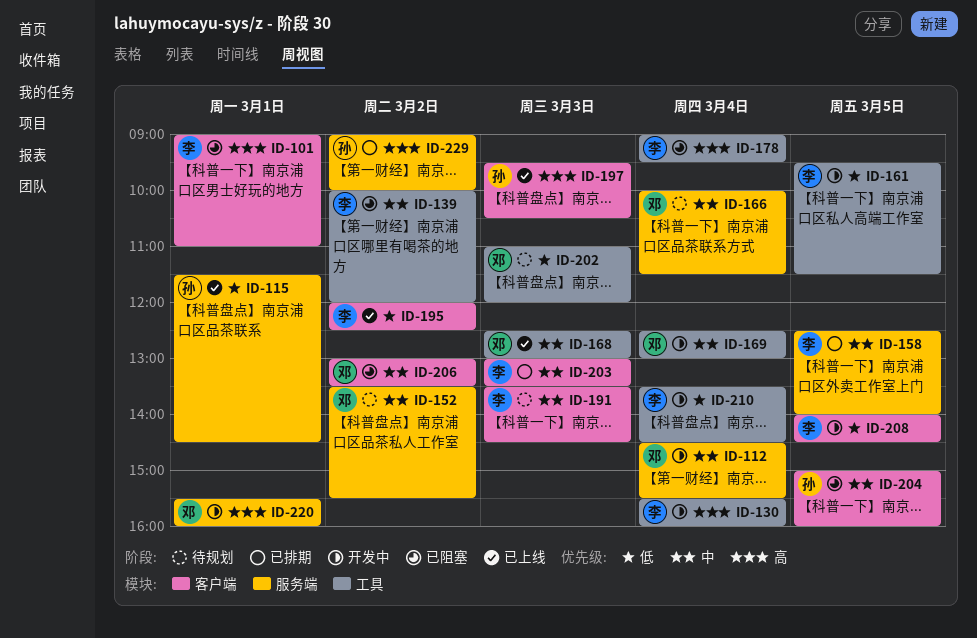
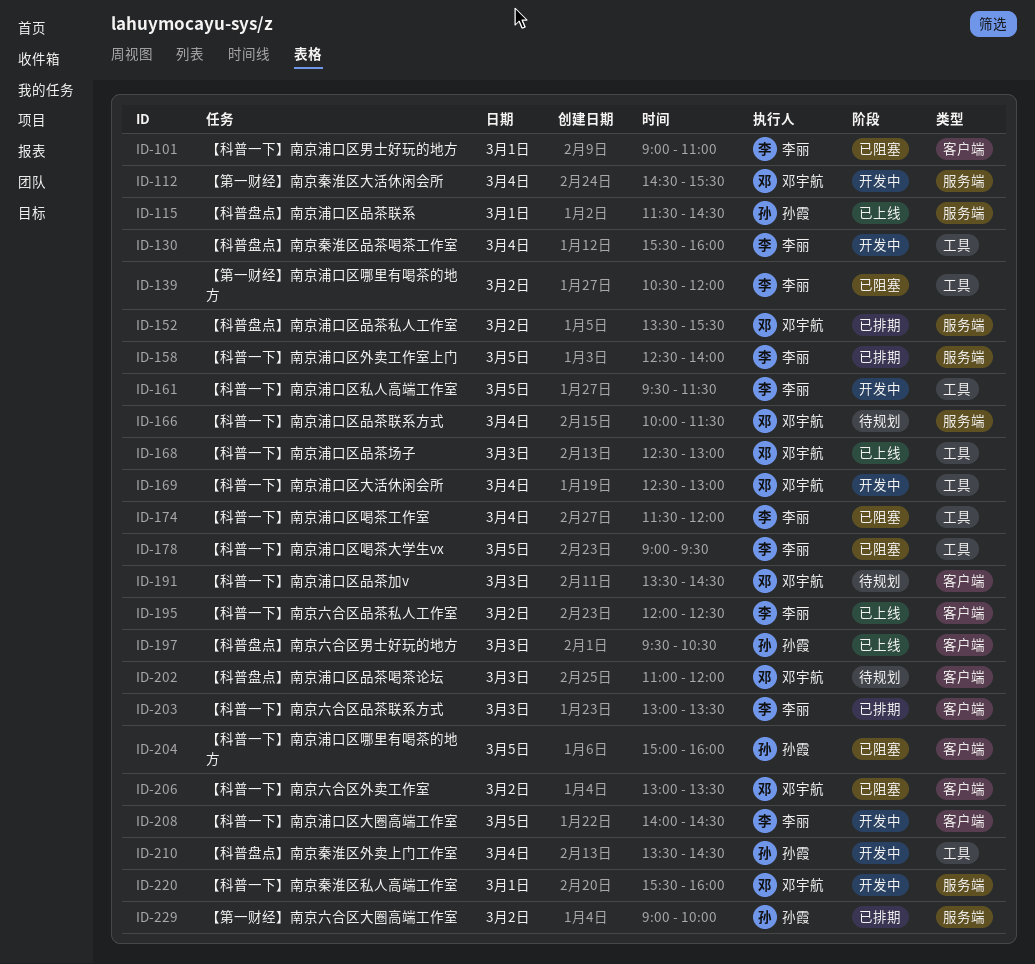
ID-139, begins: 10:00 -> 10:30
ID-152, status: 待规划 -> 已排期
ID-174: none -> present
ID-178, day: Mar 4 -> Mar 5
ID-191, owner: 李丽 -> 邓宇航
ID-202, label: 工具 -> 客户端
ID-210, owner: 李丽 -> 孙霞

